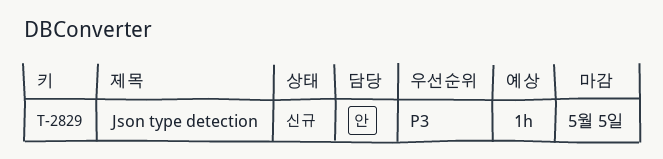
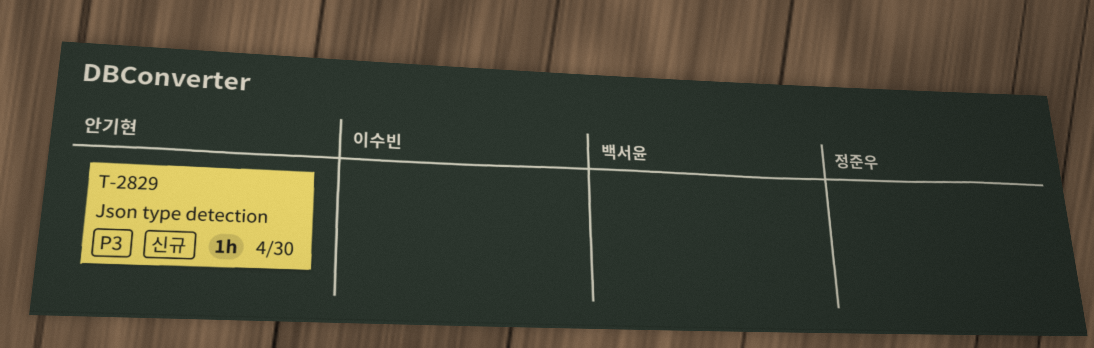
T-2829, due: May 5 -> Apr 30

